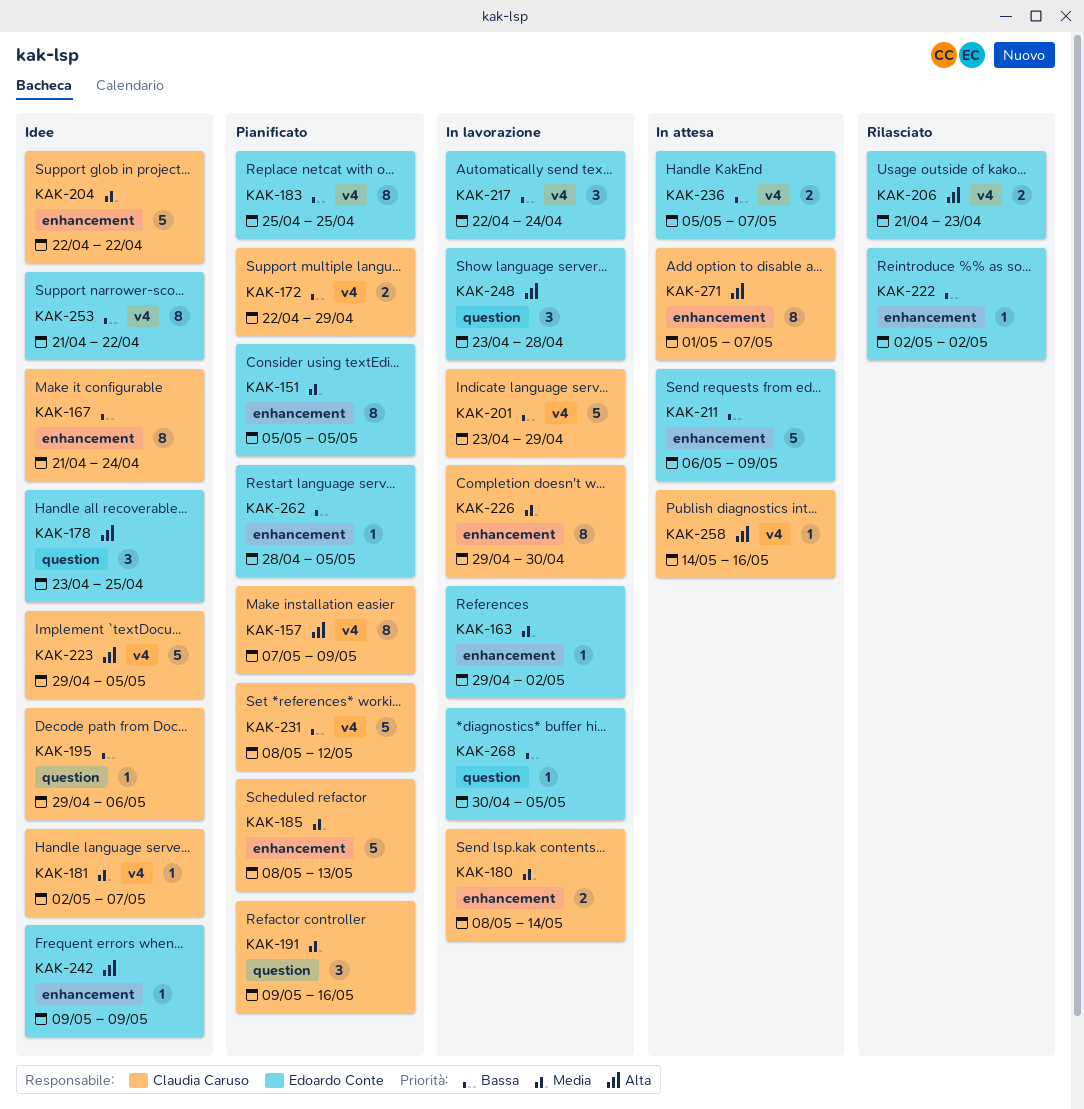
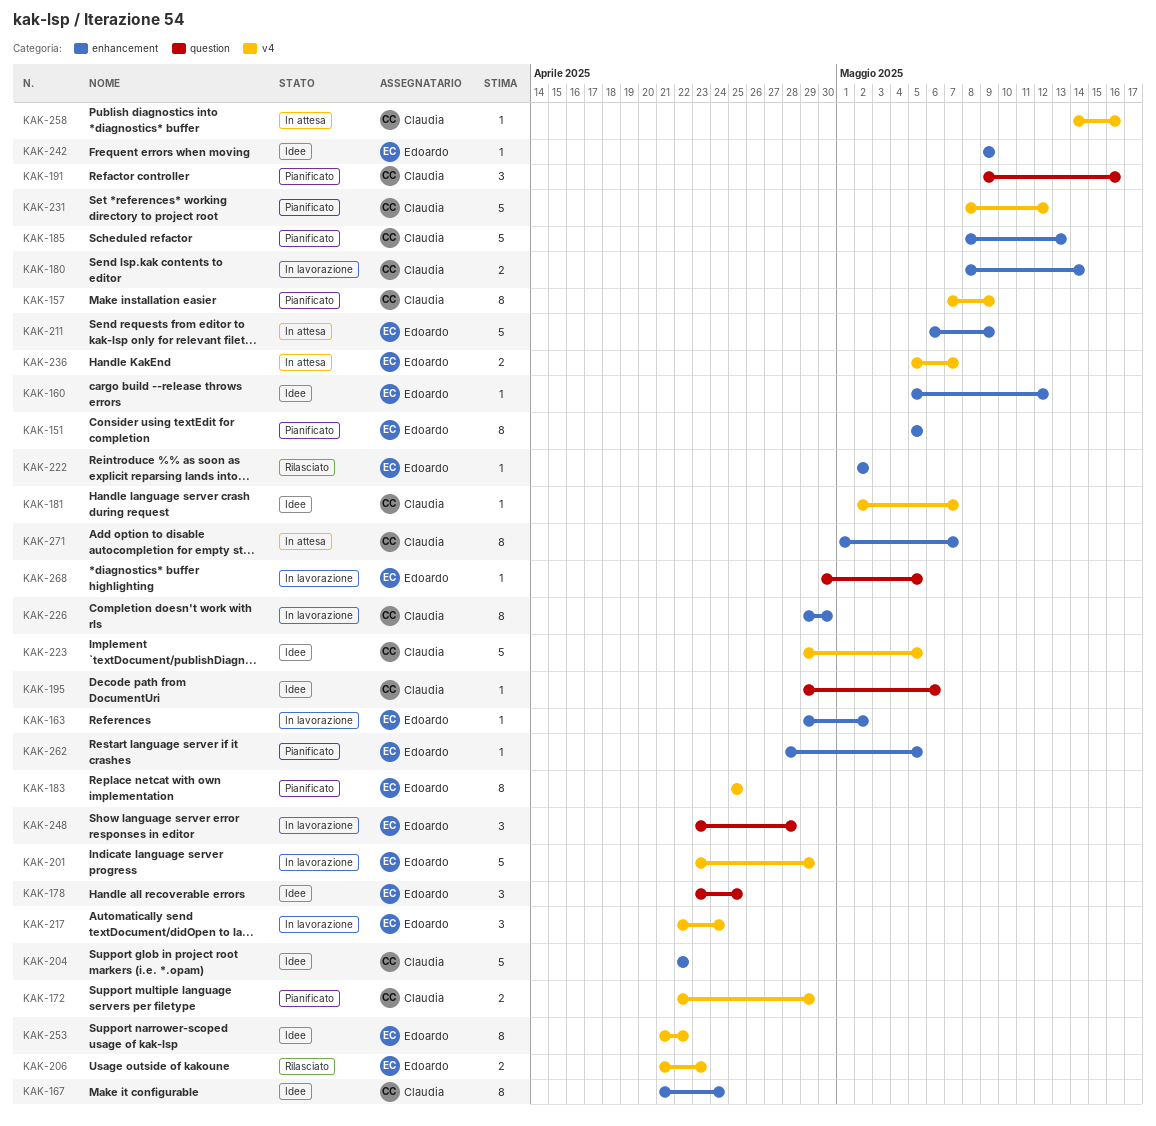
KAK-160: none -> present
KAK-201, owner: Claudia Caruso -> Edoardo Conte

